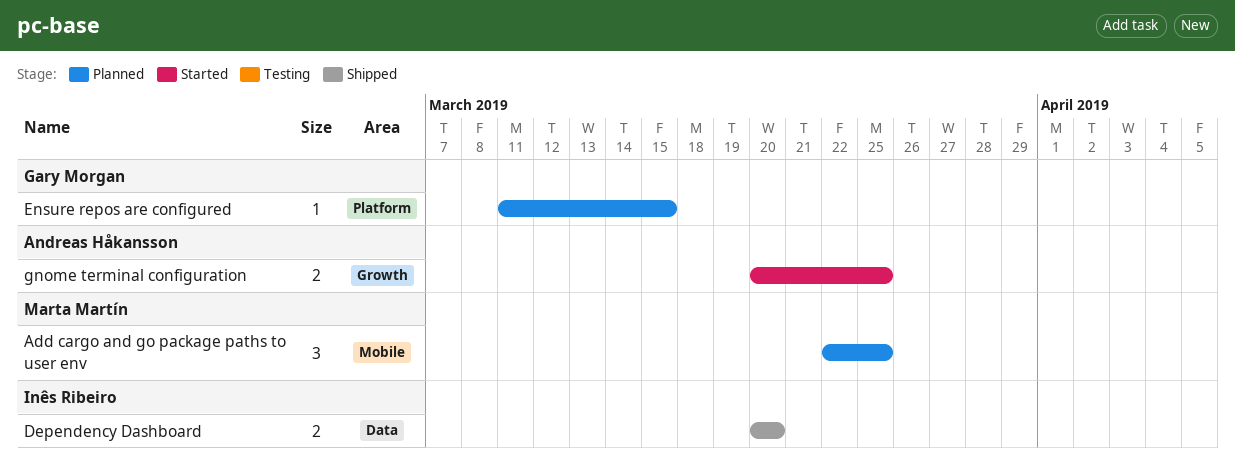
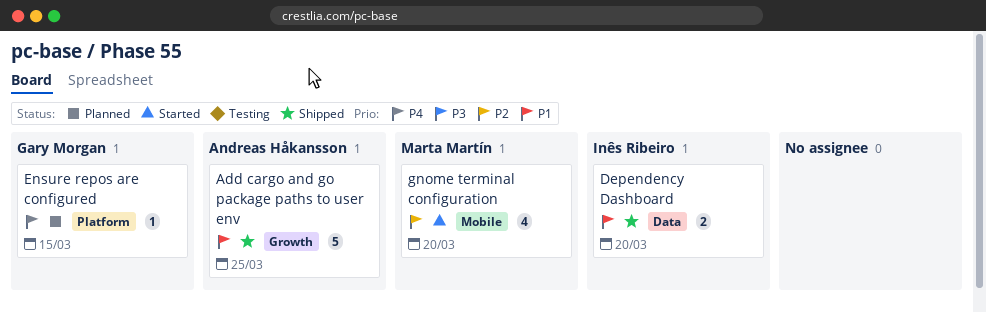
Add cargo and go package paths to user env, status: Planned -> Shipped
Add cargo and go package paths to user env, owner: Marta Martín -> Andreas Håkansson
Add cargo and go package paths to user env, label: Mobile -> Growth
Add cargo and go package paths to user env, estimate: 3 -> 5
gnome terminal configuration, owner: Andreas Håkansson -> Marta Martín
gnome terminal configuration, label: Growth -> Mobile
gnome terminal configuration, estimate: 2 -> 4
gnome terminal configuration, due: Mar 25 -> Mar 20

